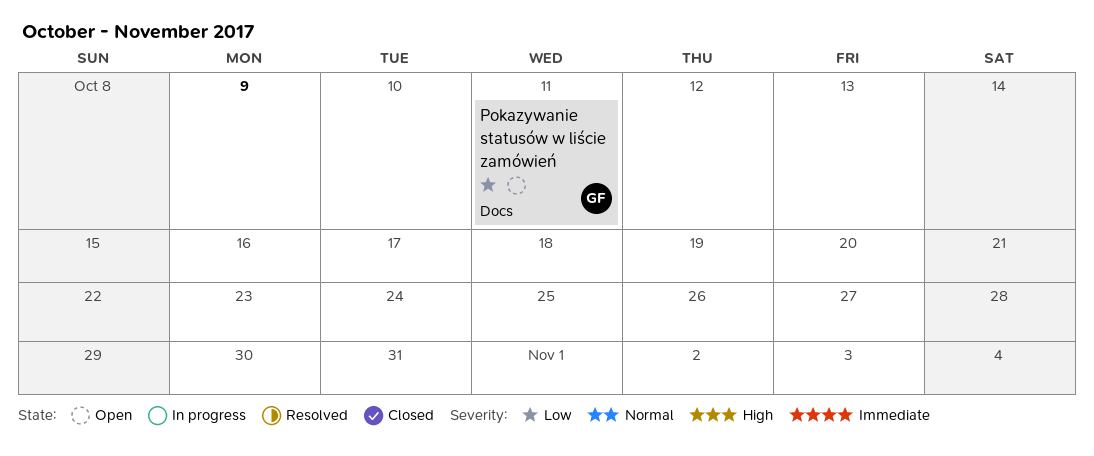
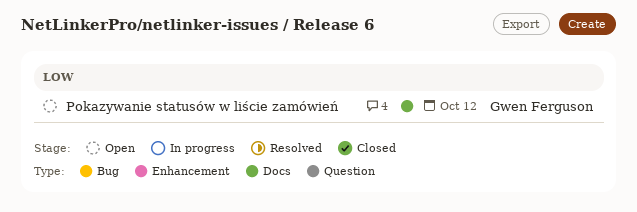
Pokazywanie statusów w liście zamówień, due: Oct 11 -> Oct 12

